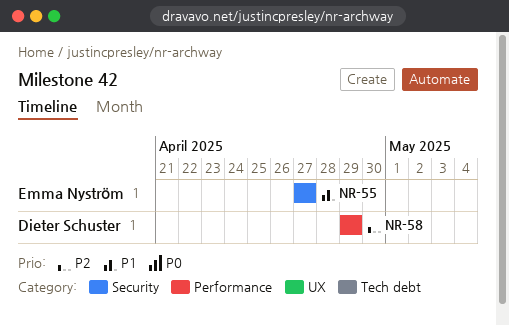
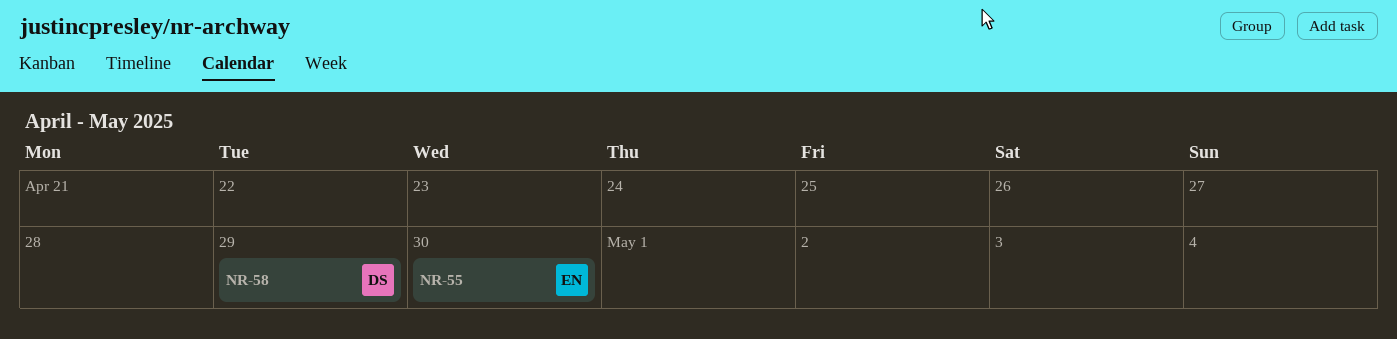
NR-55, due: Apr 27 -> Apr 30

